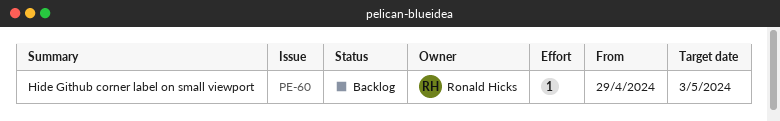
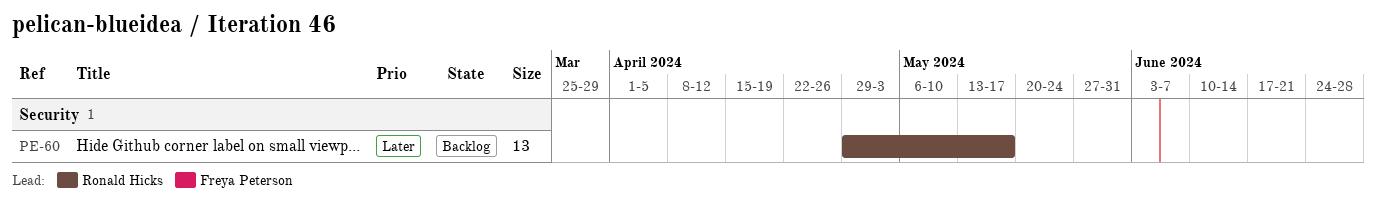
PE-60, estimate: 1 -> 13
PE-60, due: May 3 -> May 17

